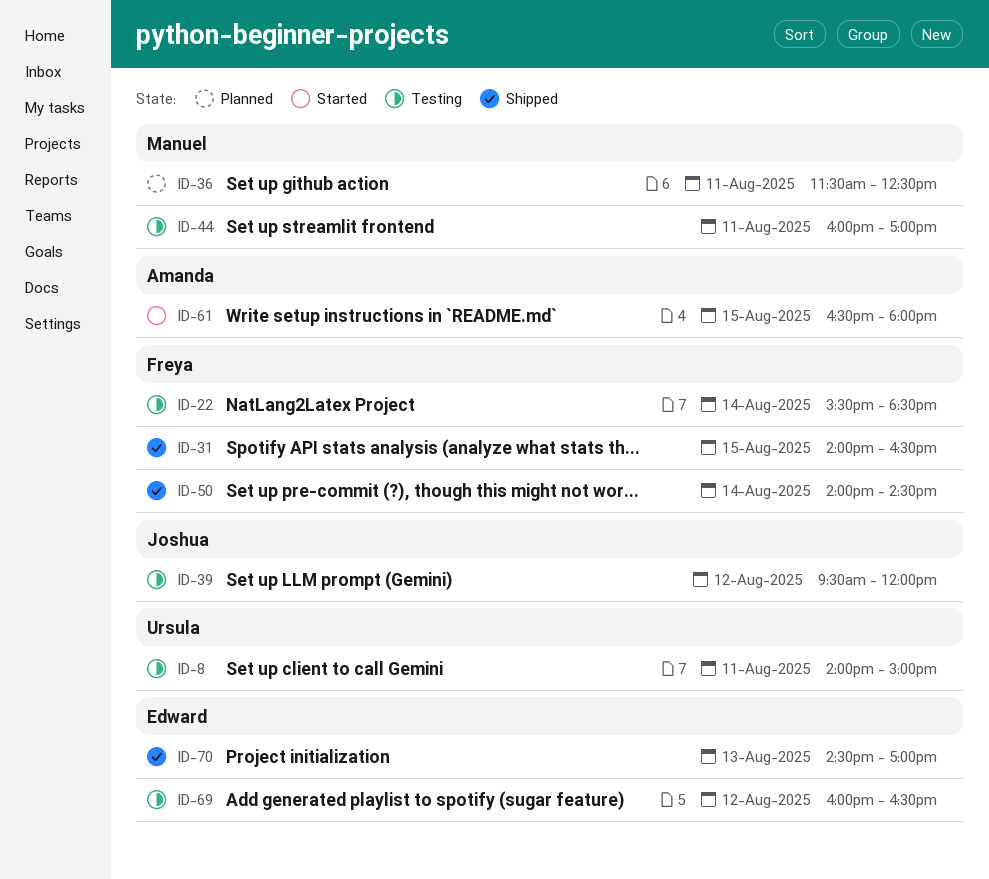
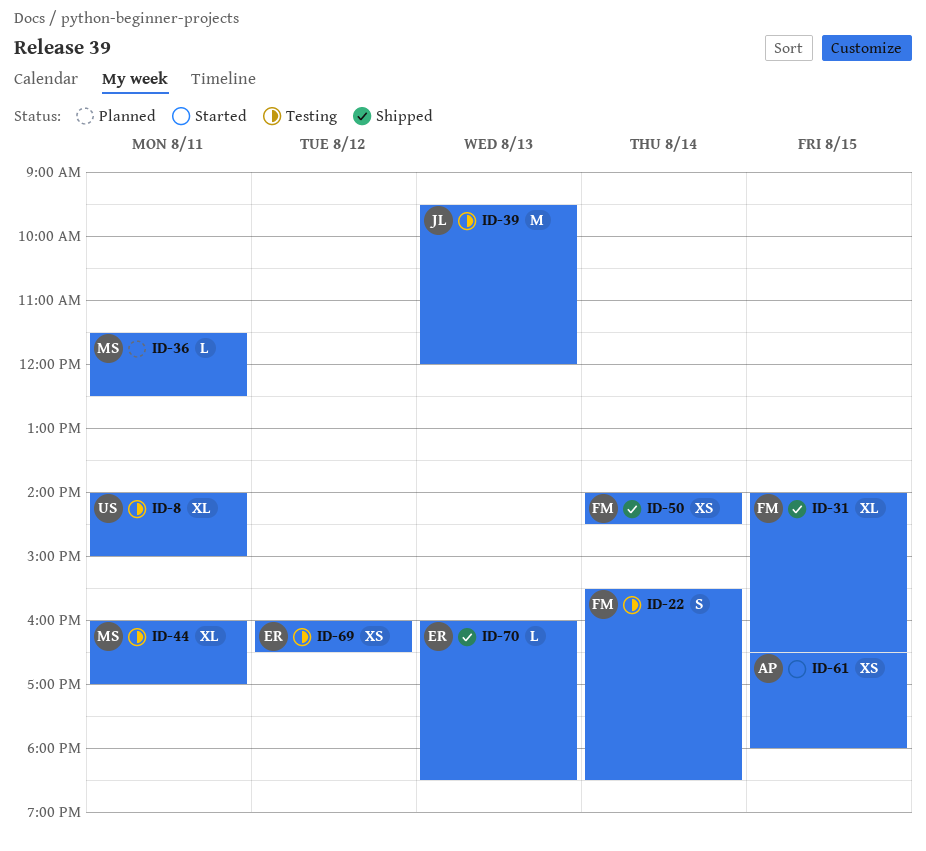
ID-39, day: Aug 12 -> Aug 13
ID-70, begins: 14:30 -> 16:00
ID-70, ends: 17:00 -> 18:30

